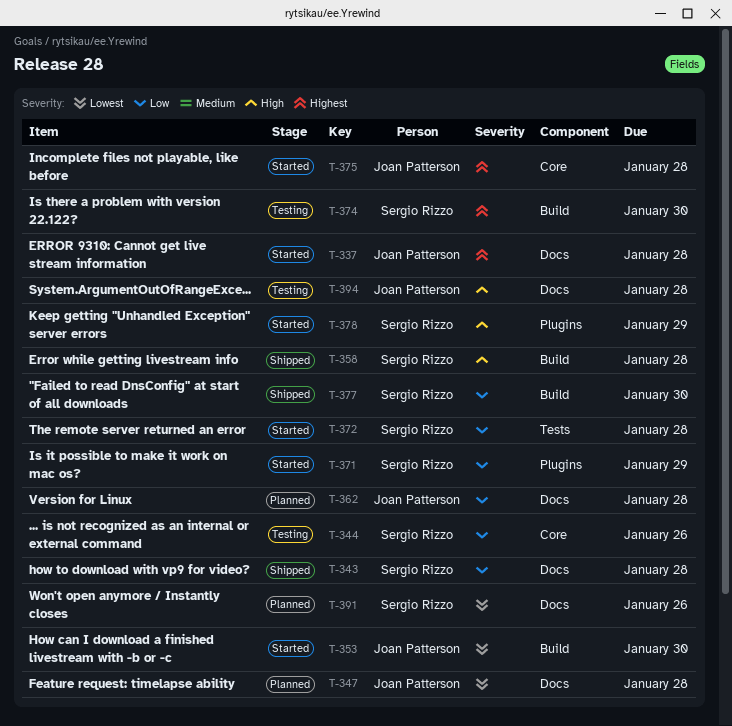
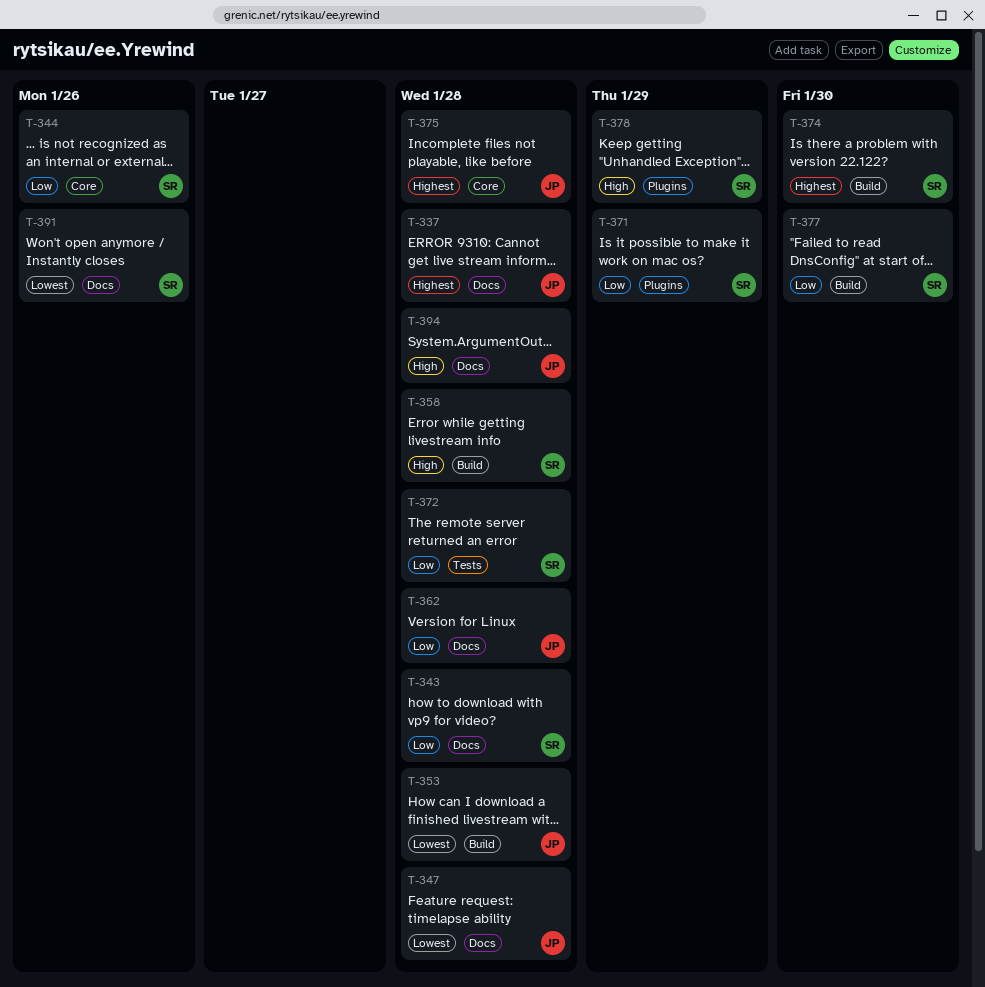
T-353, due: Jan 30 -> Jan 28

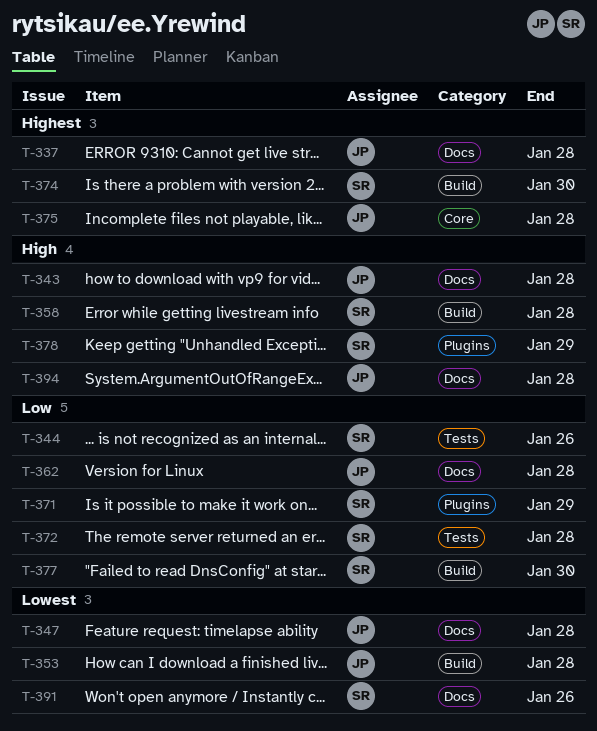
T-343, owner: SR -> JP
T-343, priority: Low -> High
T-344, label: Core -> Tests

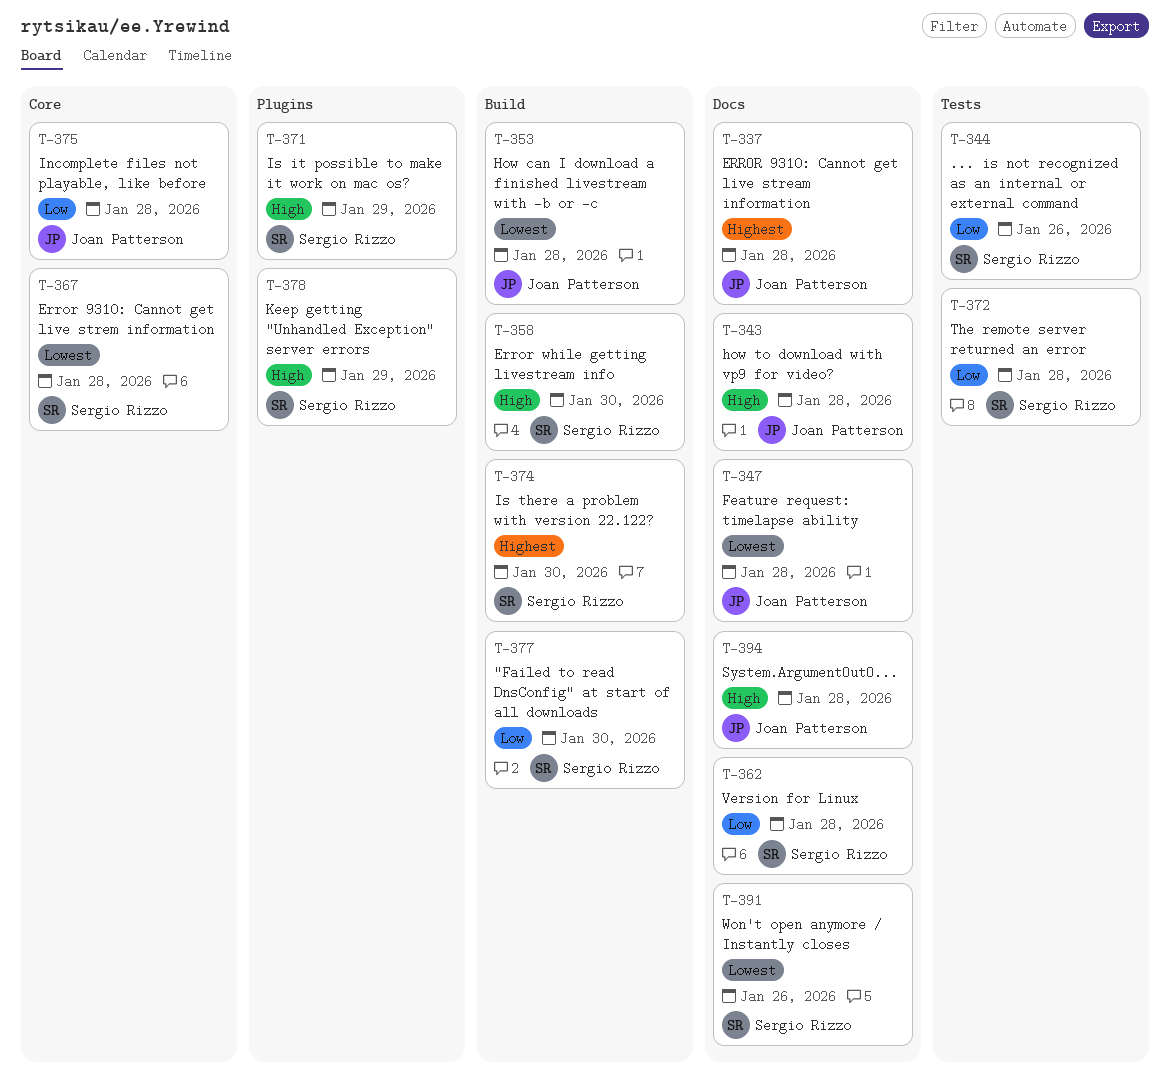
T-358, due: Jan 28 -> Jan 30
T-362, owner: Joan Patterson -> Sergio Rizzo
T-367: none -> present
T-371, priority: Low -> High
T-375, priority: Highest -> Low

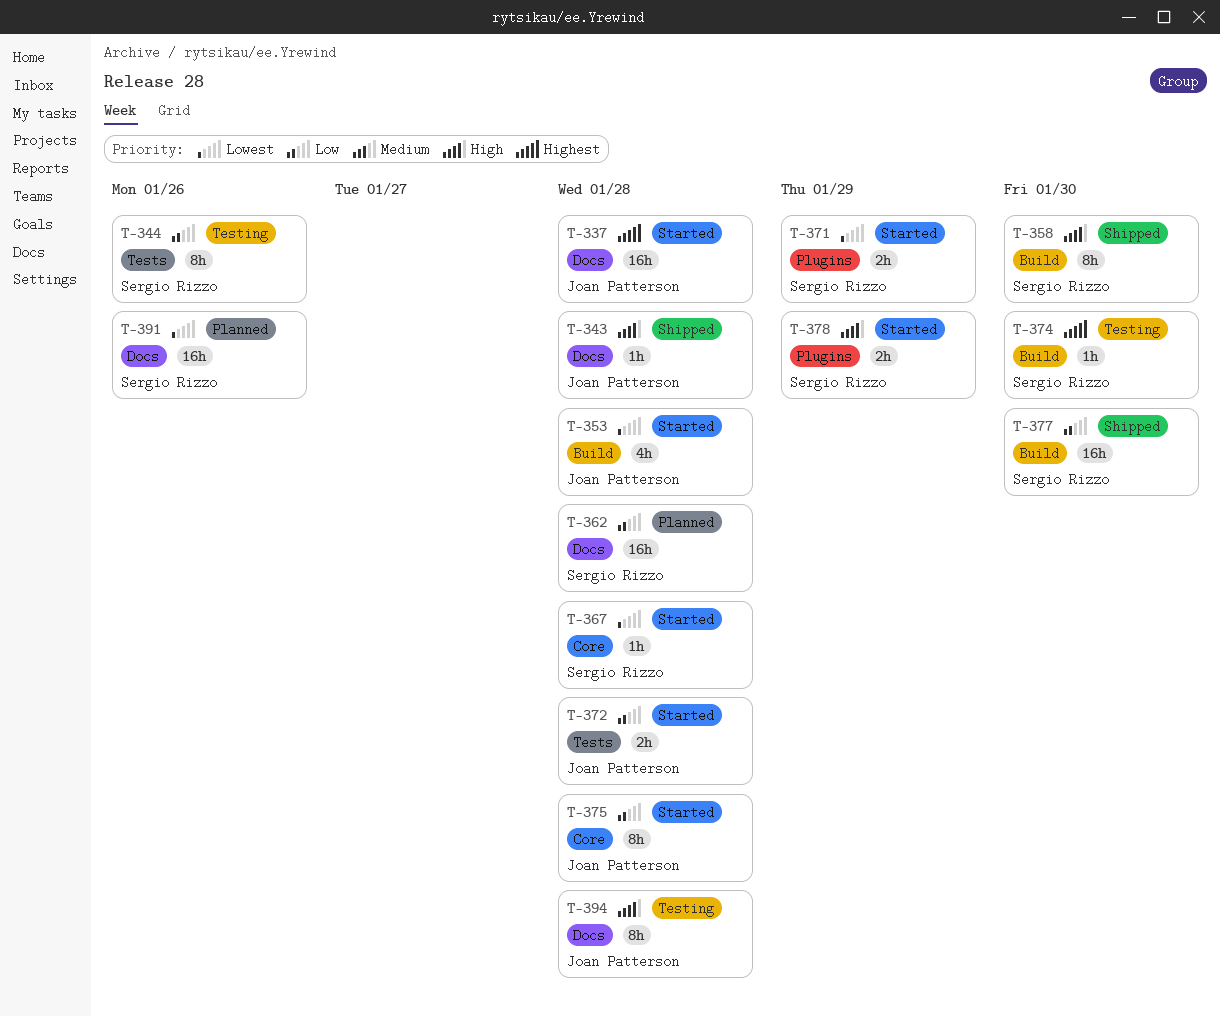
T-347: present -> none
T-371, priority: High -> Lowest
T-372, owner: Sergio Rizzo -> Joan Patterson

